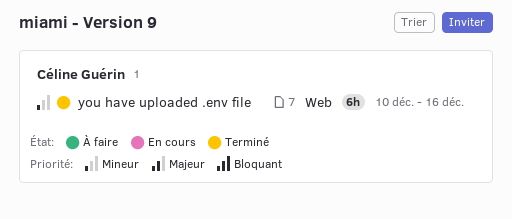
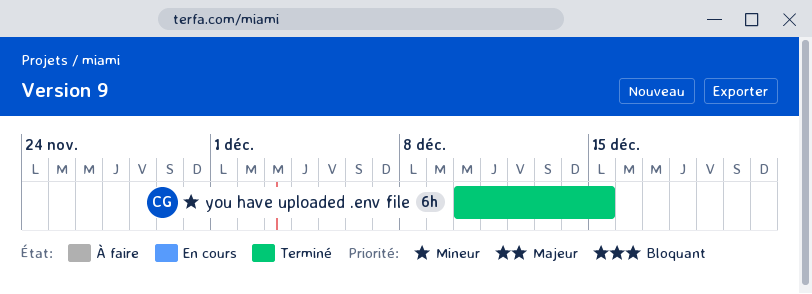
you have uploaded .env file, due: Dec 16 -> Dec 15

